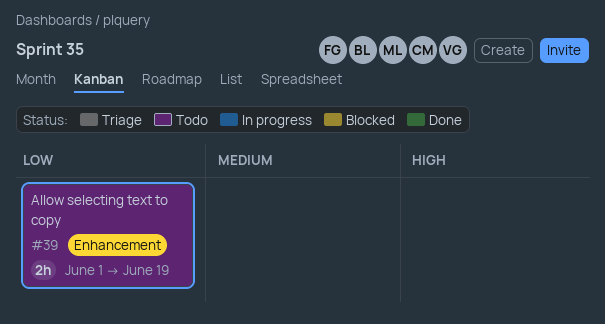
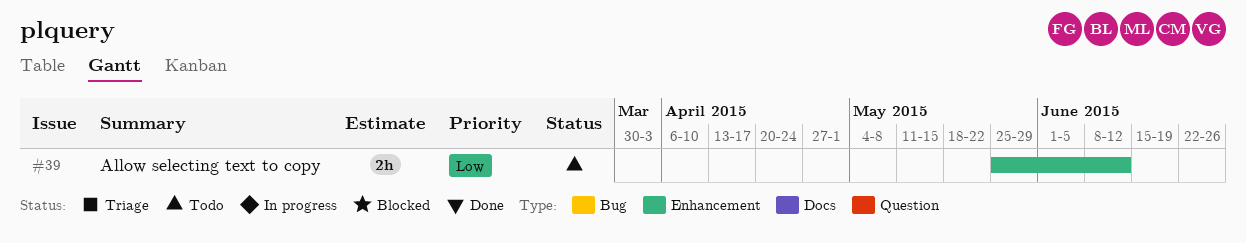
#39, start: Jun 1 -> May 25
#39, due: Jun 19 -> Jun 12

